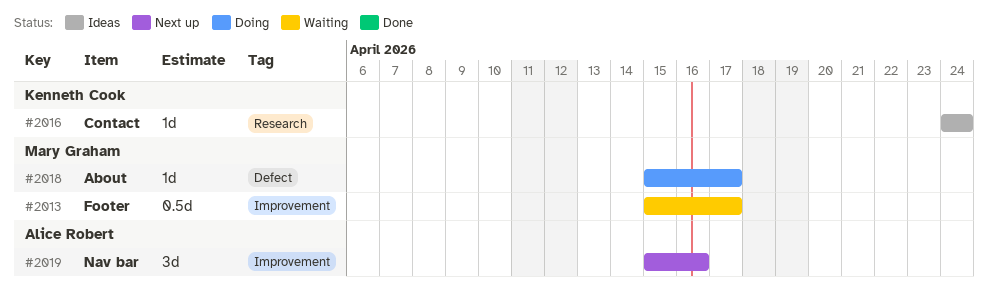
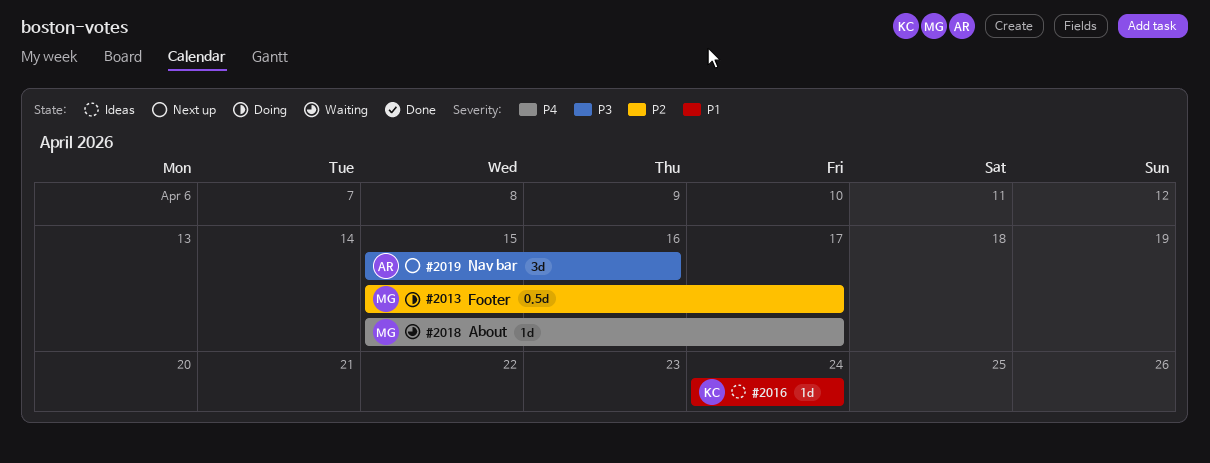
#2013, status: Waiting -> Doing
#2018, status: Doing -> Waiting

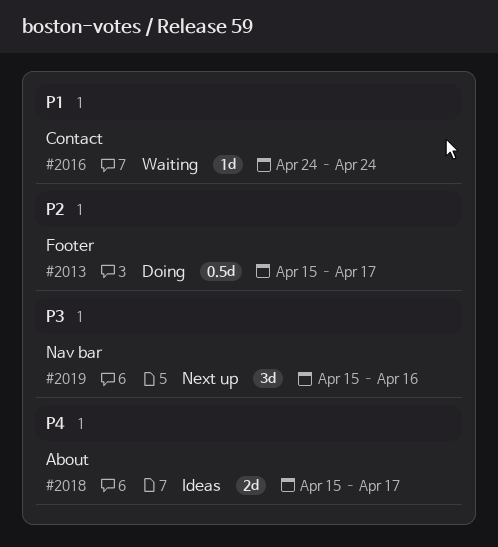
#2016, status: Ideas -> Waiting
#2018, status: Waiting -> Ideas
#2018, estimate: 1d -> 2d

